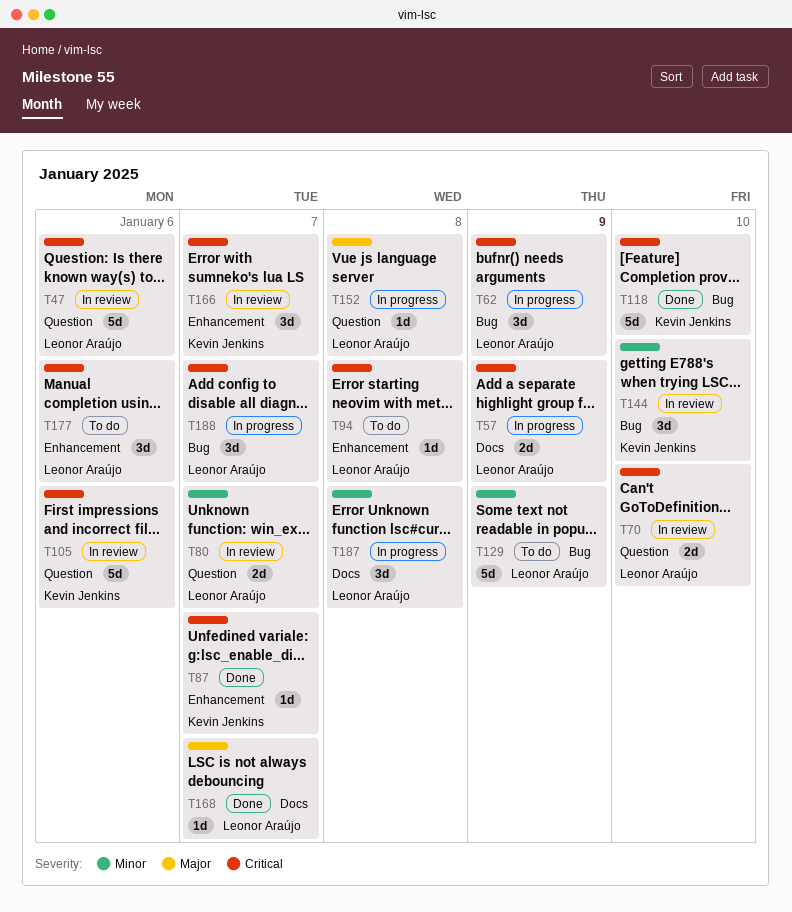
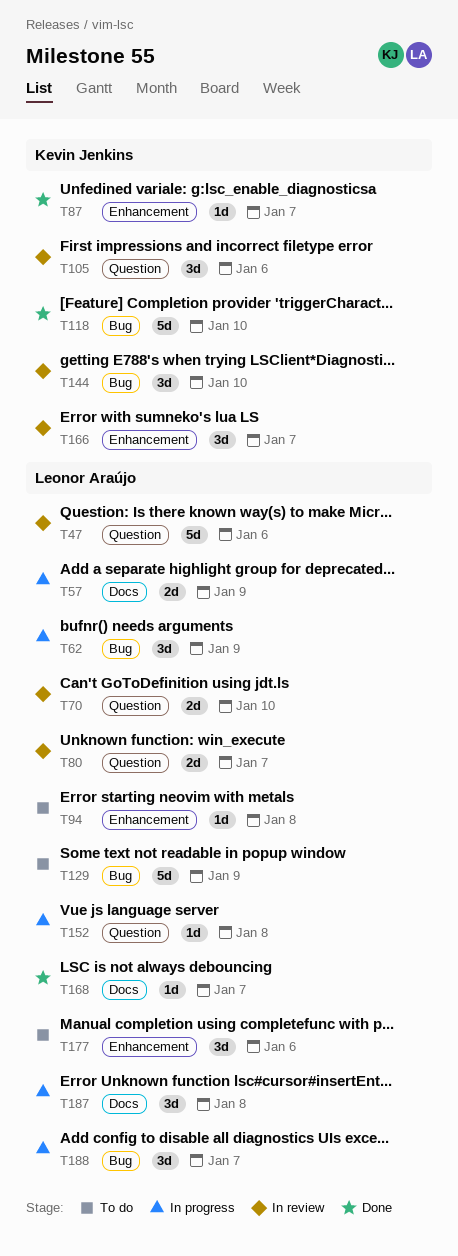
T105, estimate: 5d -> 3d

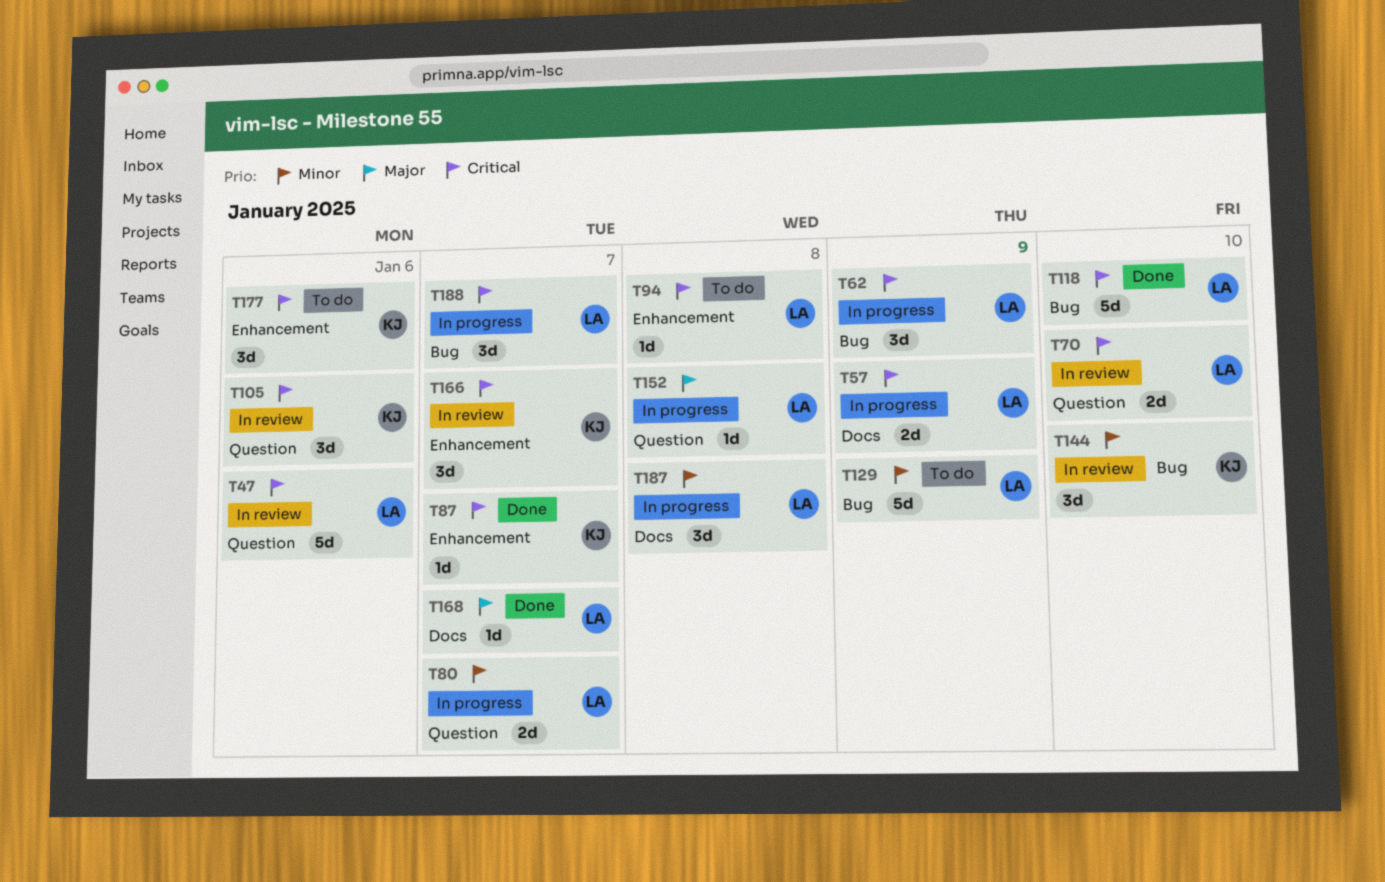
T80, status: In review -> In progress
T118, owner: Kevin Jenkins -> Leonor Araújo
T177, owner: Leonor Araújo -> Kevin Jenkins

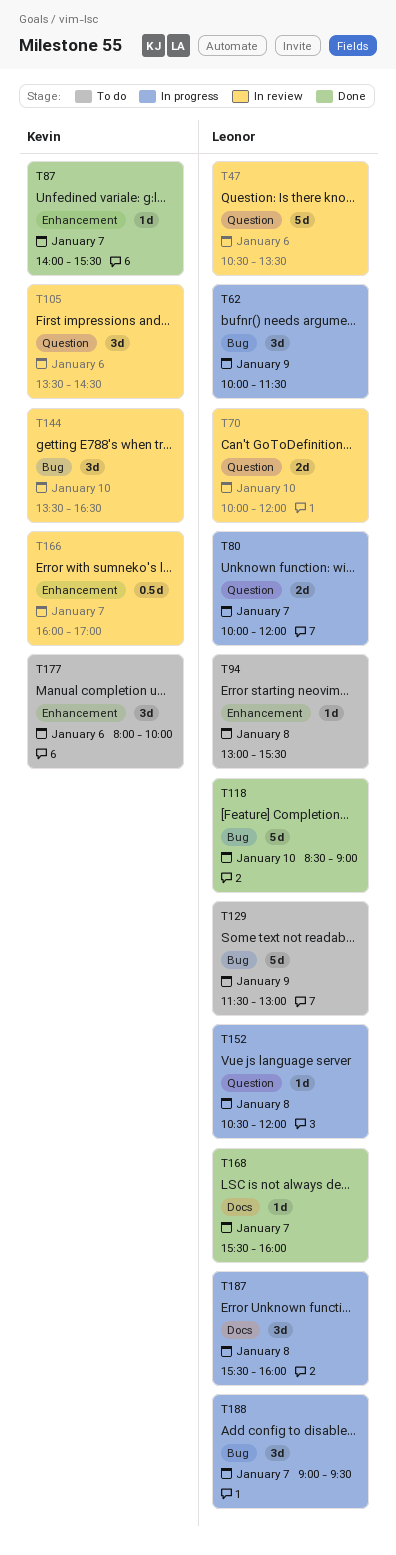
T57: present -> none
T166, estimate: 3d -> 0.5d

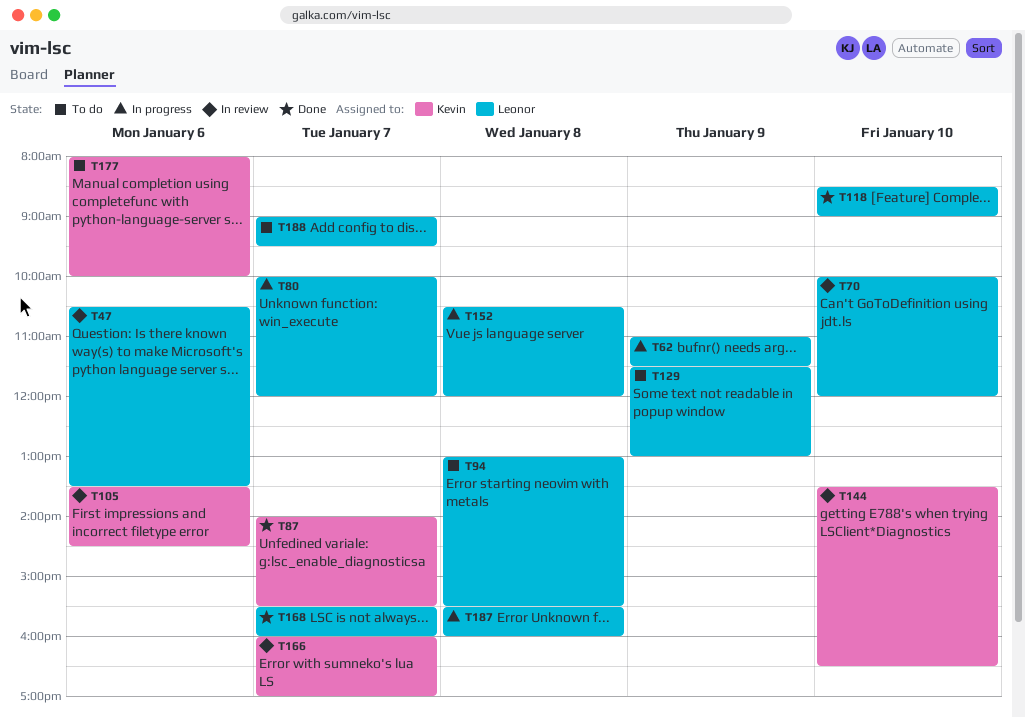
T62, begins: 10:00 -> 11:00
T188, status: In progress -> To do

